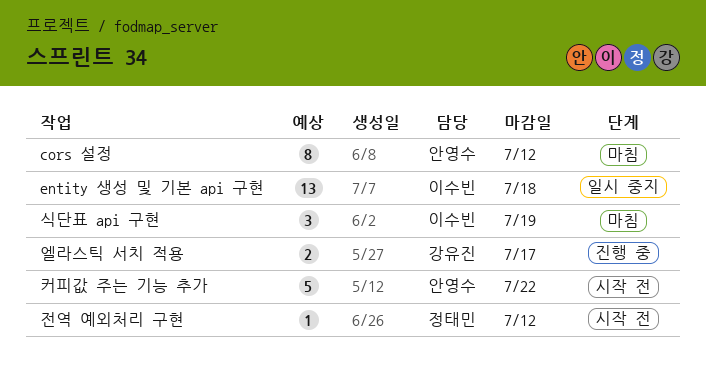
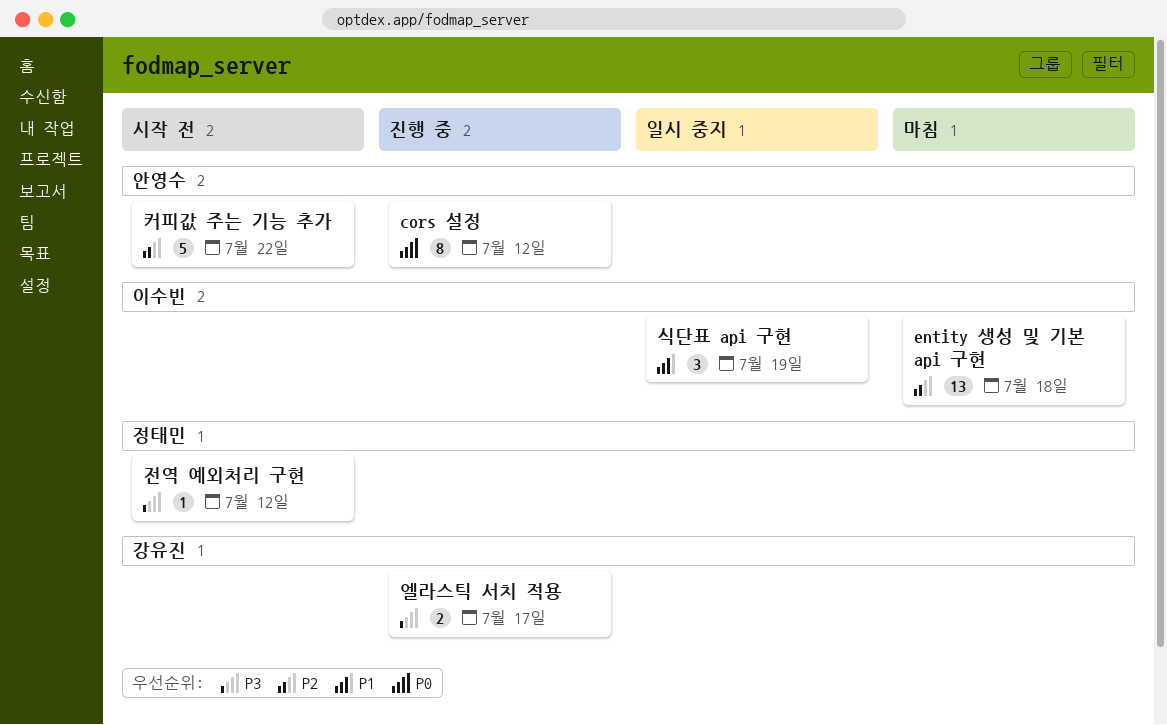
cors 설정, status: 마침 -> 진행 중
entity 생성 및 기본 api 구현, status: 일시 중지 -> 마침
식단표 api 구현, status: 마침 -> 일시 중지

